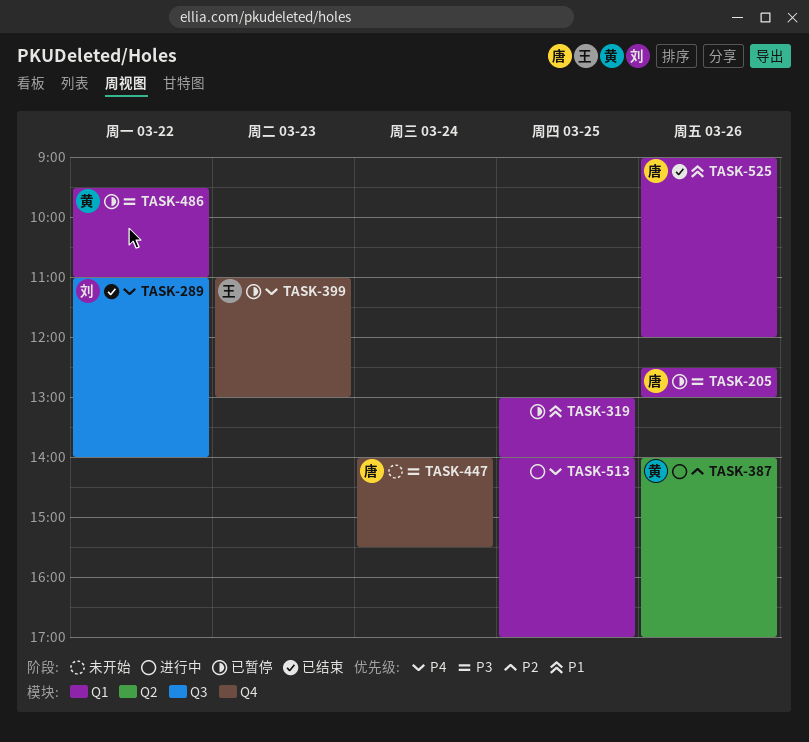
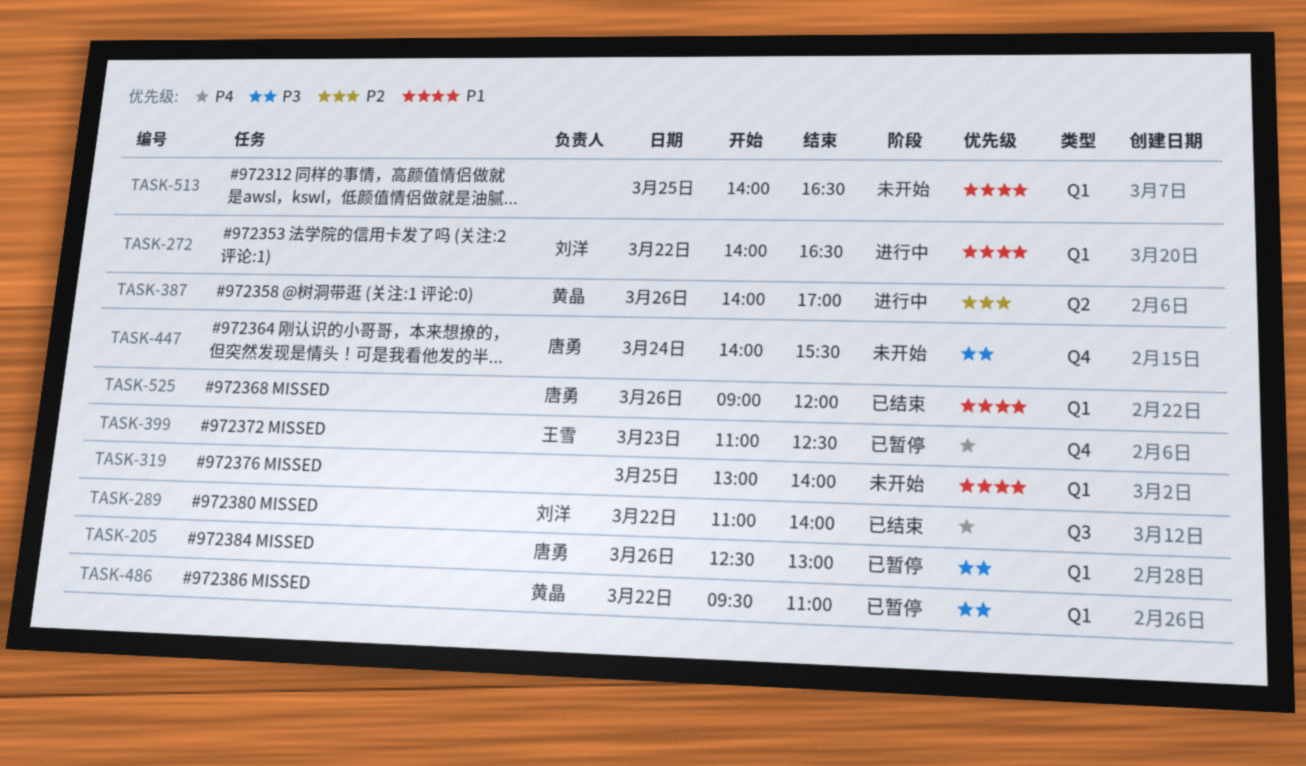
TASK-272: none -> present
TASK-319, status: 已暂停 -> 未开始
TASK-399, ends: 13:00 -> 12:30
TASK-513, status: 进行中 -> 未开始
TASK-513, priority: P4 -> P1
TASK-513, ends: 17:00 -> 16:30

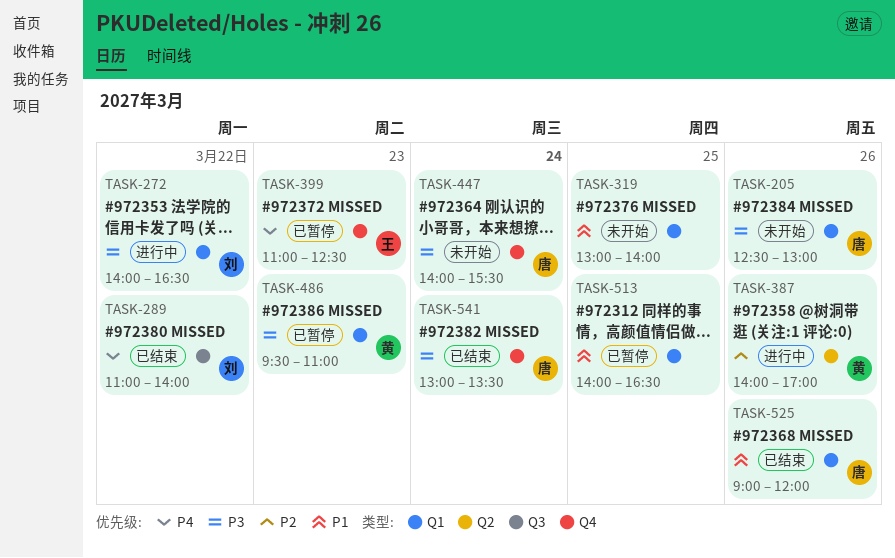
TASK-205, status: 已暂停 -> 未开始
TASK-272, priority: P1 -> P3
TASK-486, day: Mar 22 -> Mar 23
TASK-513, status: 未开始 -> 已暂停
TASK-541: none -> present

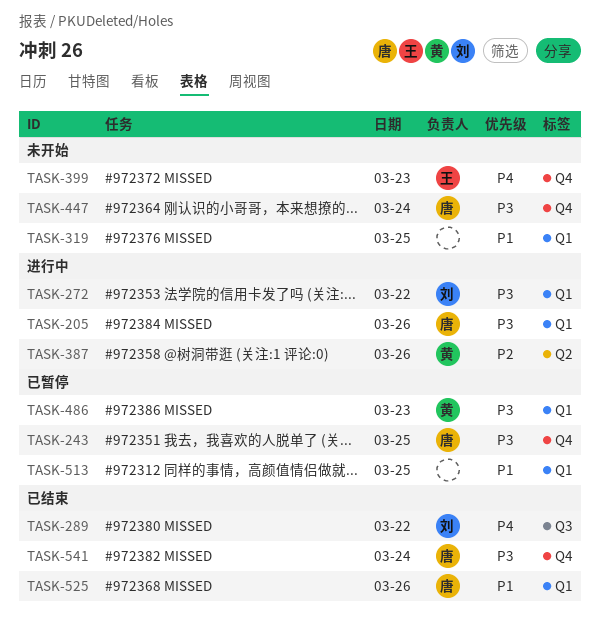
TASK-205, status: 未开始 -> 进行中
TASK-243: none -> present
TASK-399, status: 已暂停 -> 未开始

